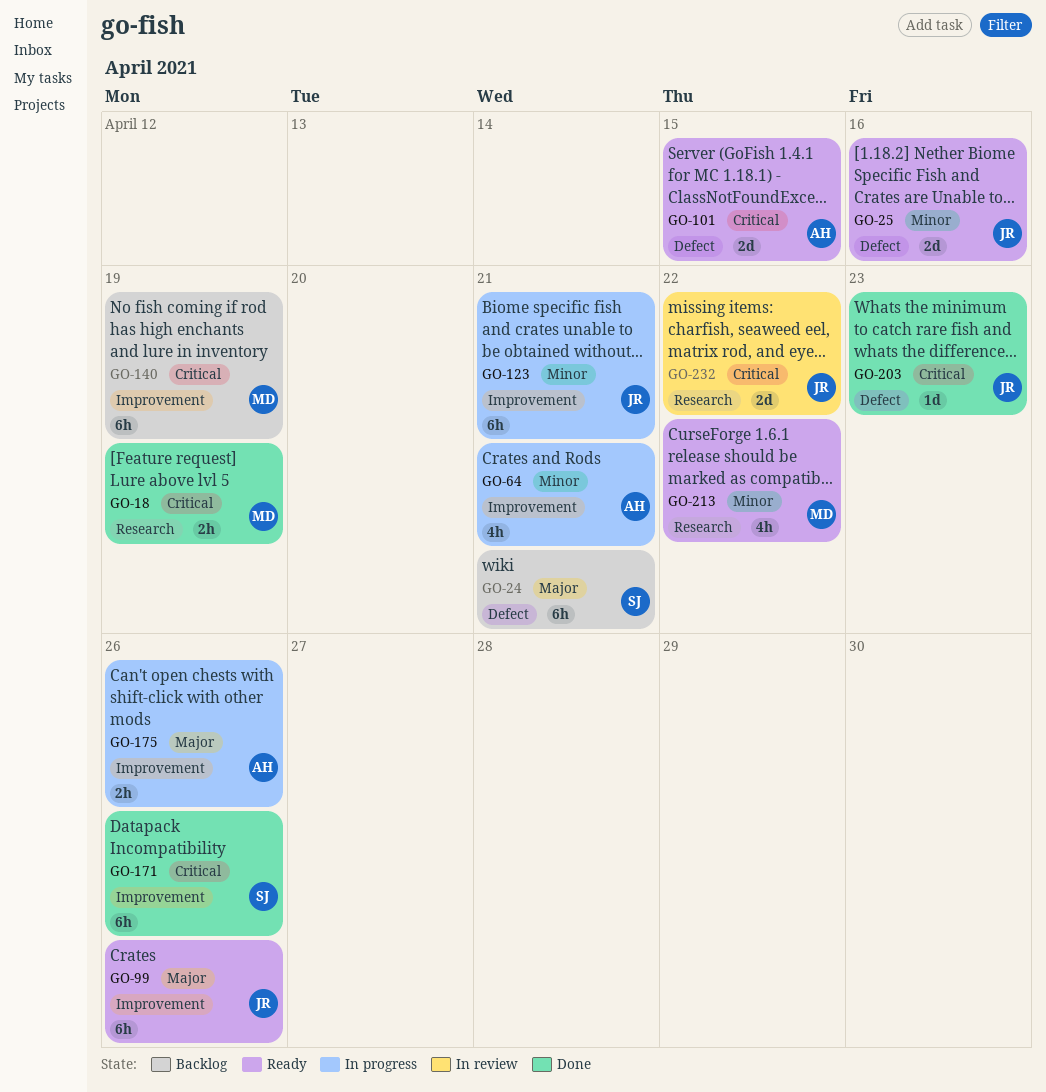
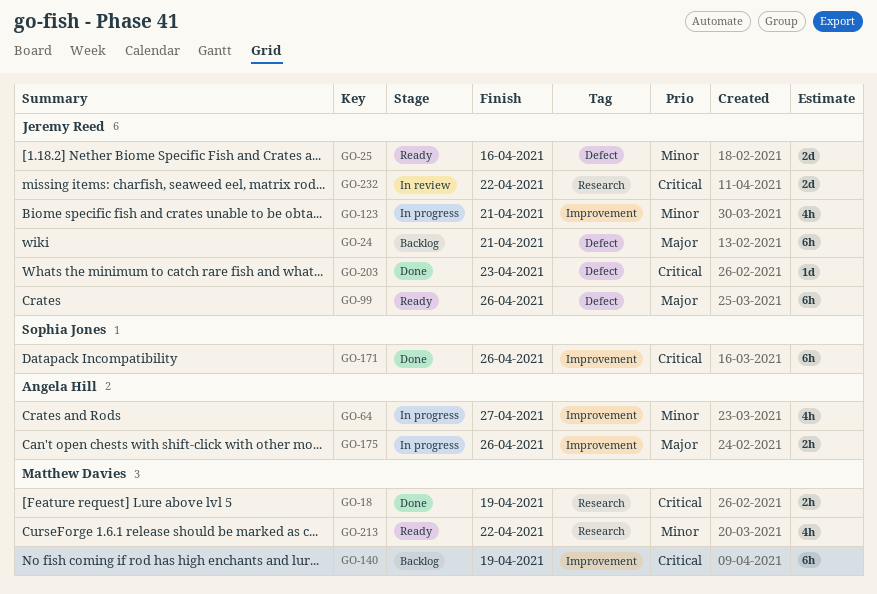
GO-24, owner: Sophia Jones -> Jeremy Reed
GO-64, due: Apr 21 -> Apr 27
GO-99, label: Improvement -> Defect
GO-101: present -> none
GO-123, estimate: 6h -> 4h

